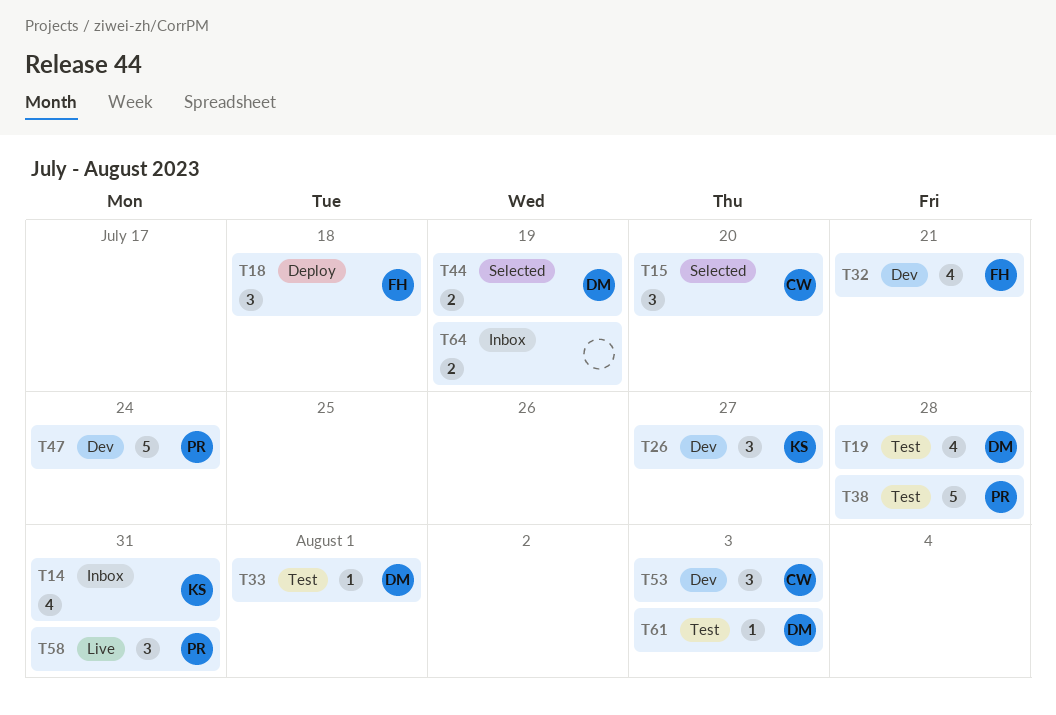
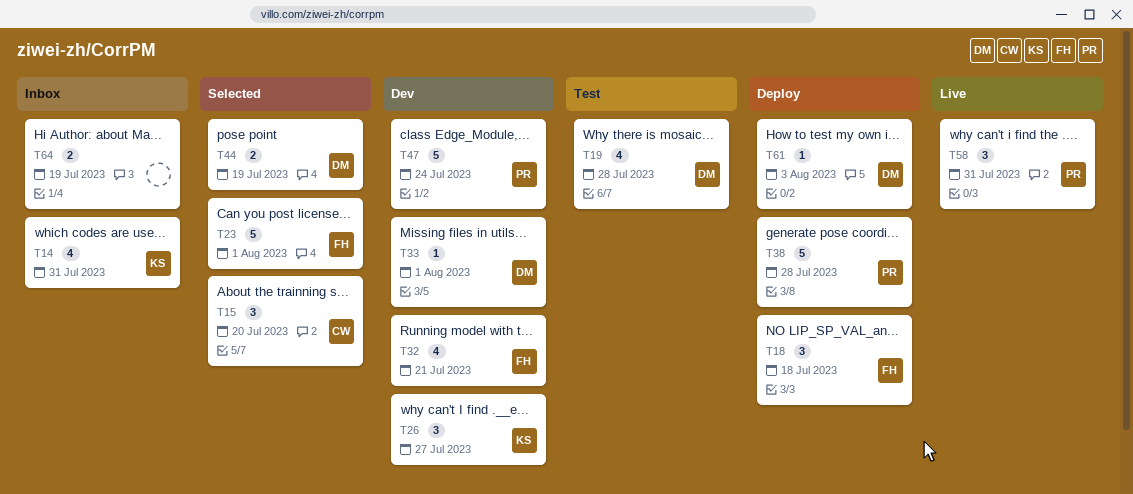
T23: none -> present
T33, status: Test -> Dev
T38, status: Test -> Deploy
T53: present -> none
T61, status: Test -> Deploy

